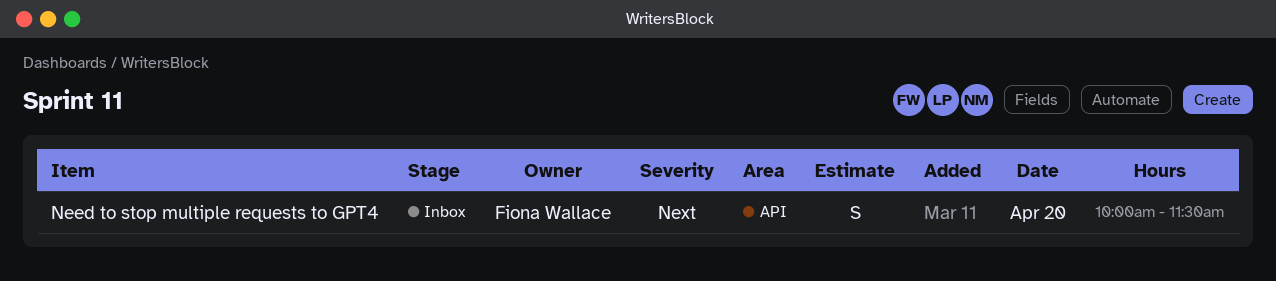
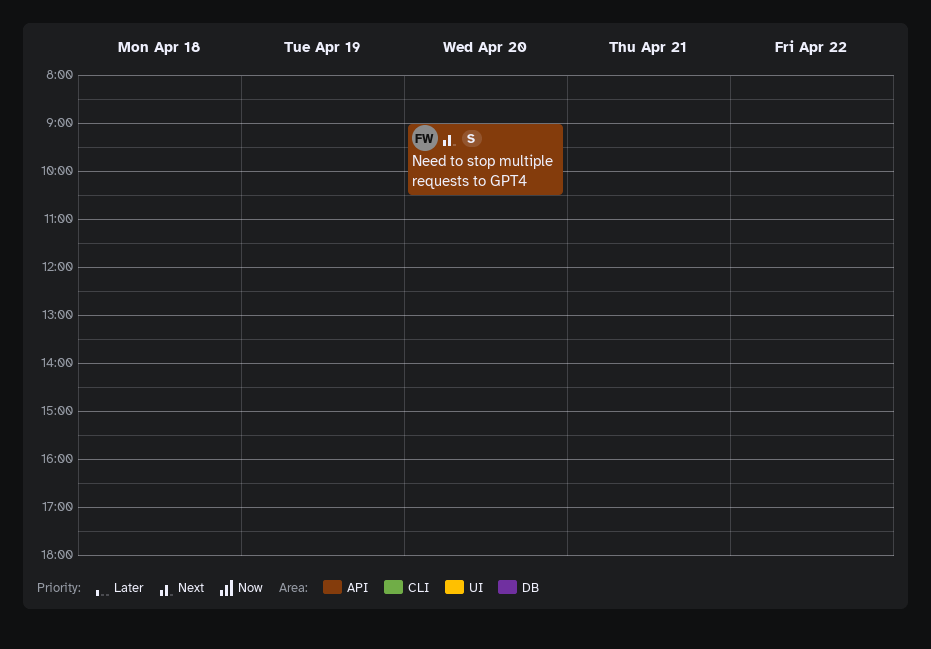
Need to stop multiple requests to GPT4, begins: 10:00 -> 09:00
Need to stop multiple requests to GPT4, ends: 11:30 -> 10:30

